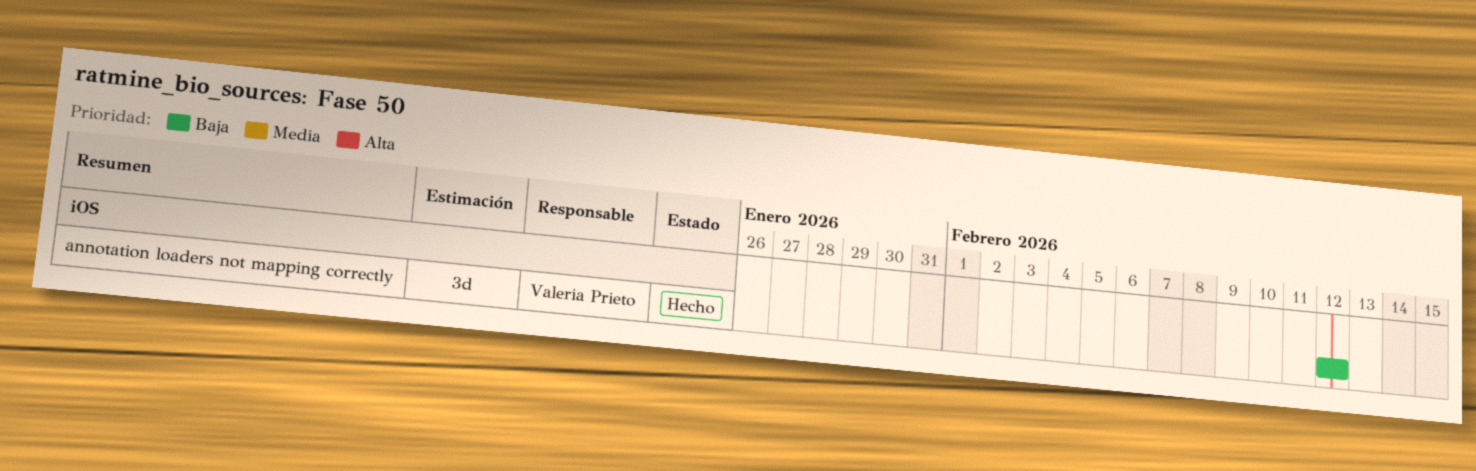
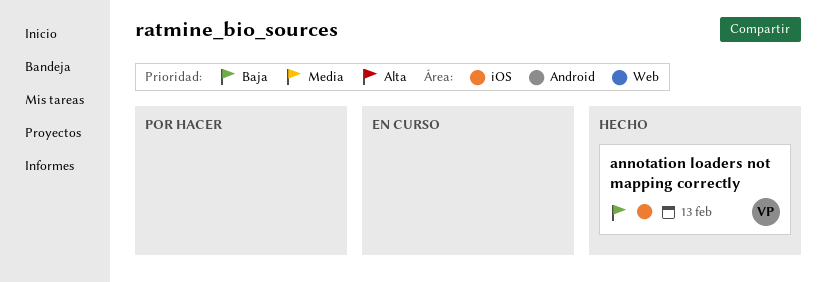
annotation loaders not mapping correctly, due: Feb 12 -> Feb 13

